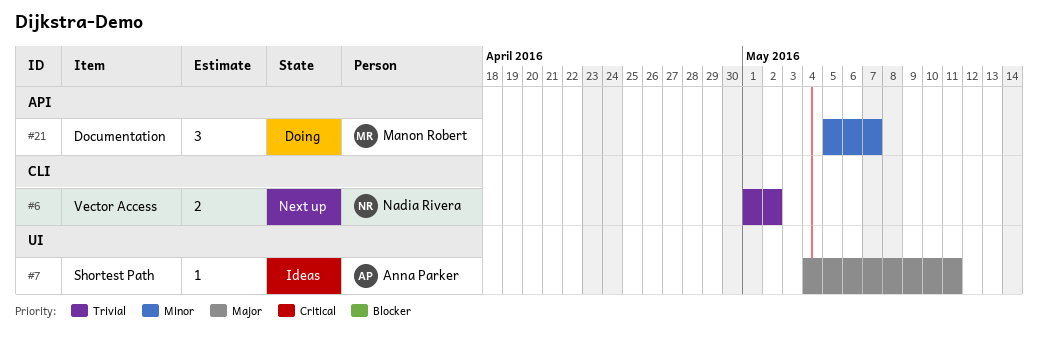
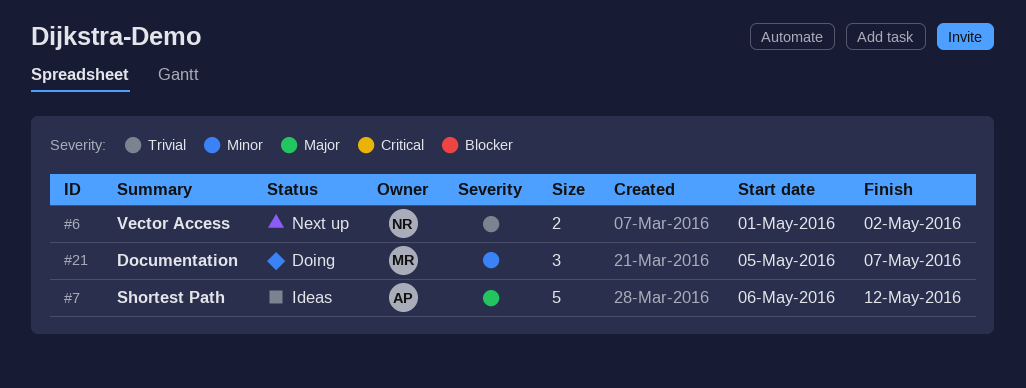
#7, estimate: 1 -> 5
#7, start: May 4 -> May 6
#7, due: May 11 -> May 12

